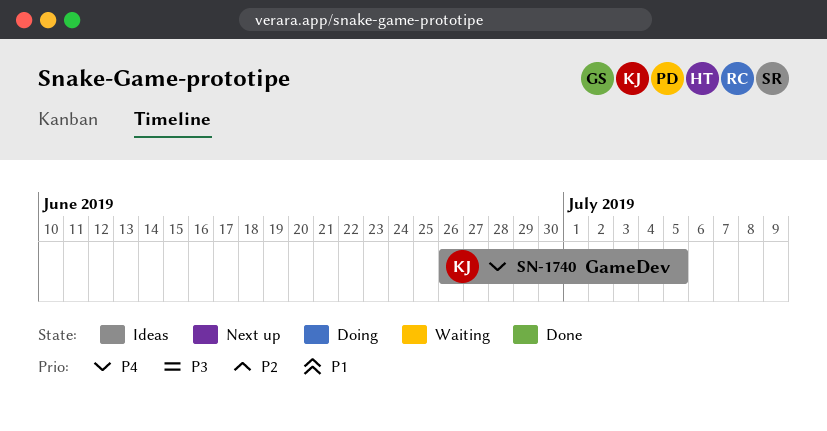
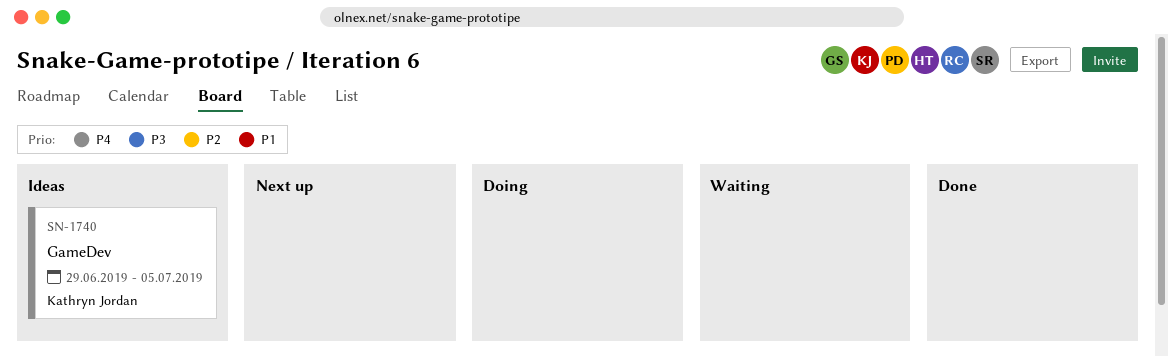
SN-1740, start: Jun 26 -> Jun 29

